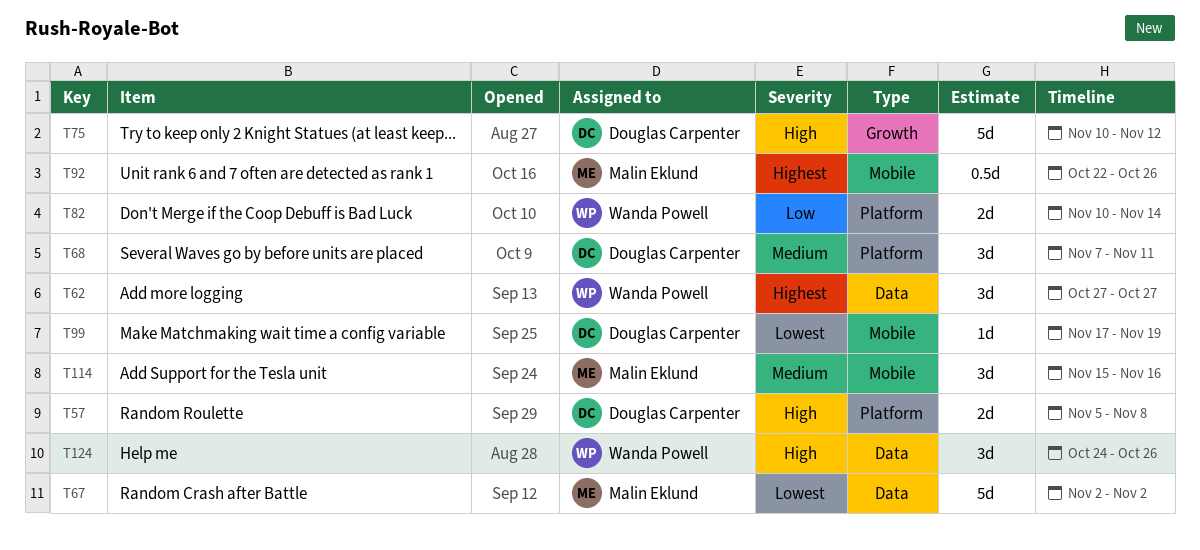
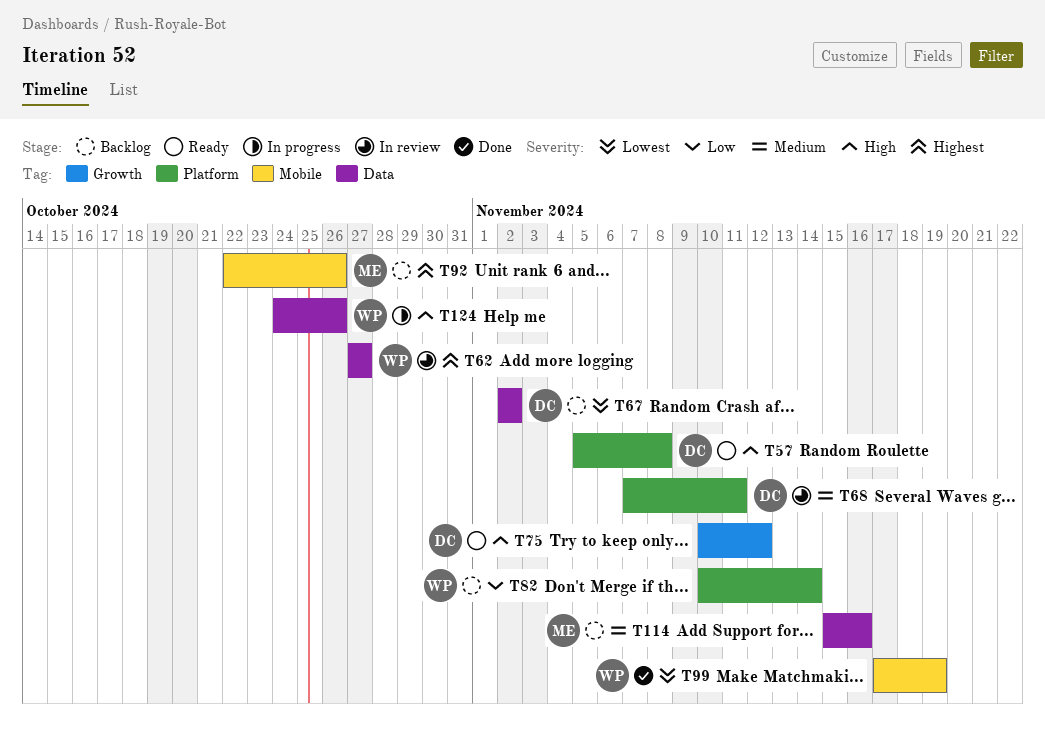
T67, owner: Malin Eklund -> Douglas Carpenter
T99, owner: Douglas Carpenter -> Wanda Powell
T114, label: Mobile -> Data

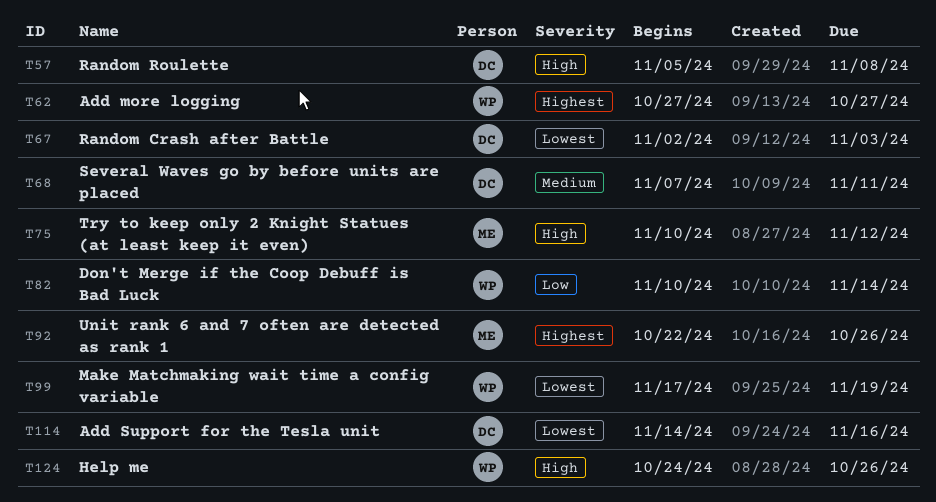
T67, due: Nov 2 -> Nov 3
T75, owner: DC -> ME
T114, owner: ME -> DC
T114, priority: Medium -> Lowest
T114, start: Nov 15 -> Nov 14

